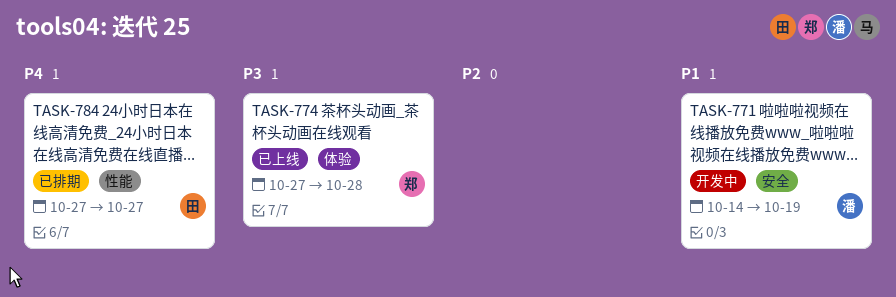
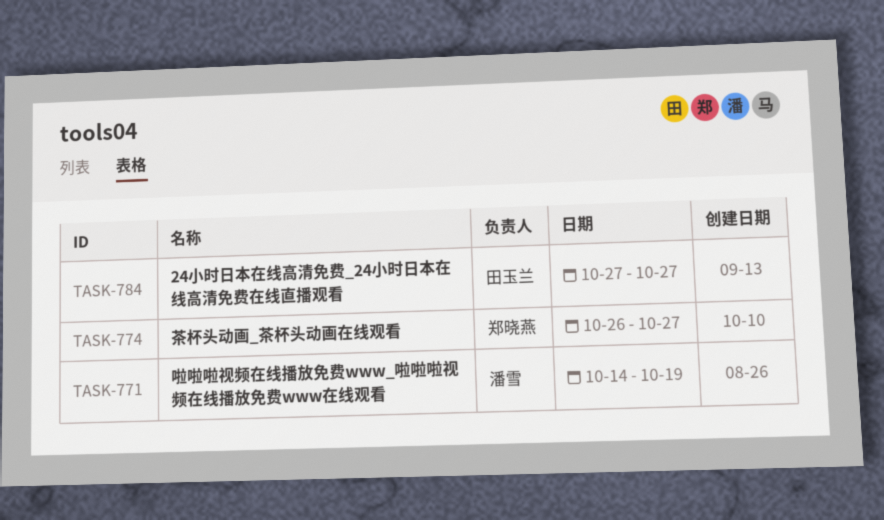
TASK-774, start: Oct 27 -> Oct 26
TASK-774, due: Oct 28 -> Oct 27

